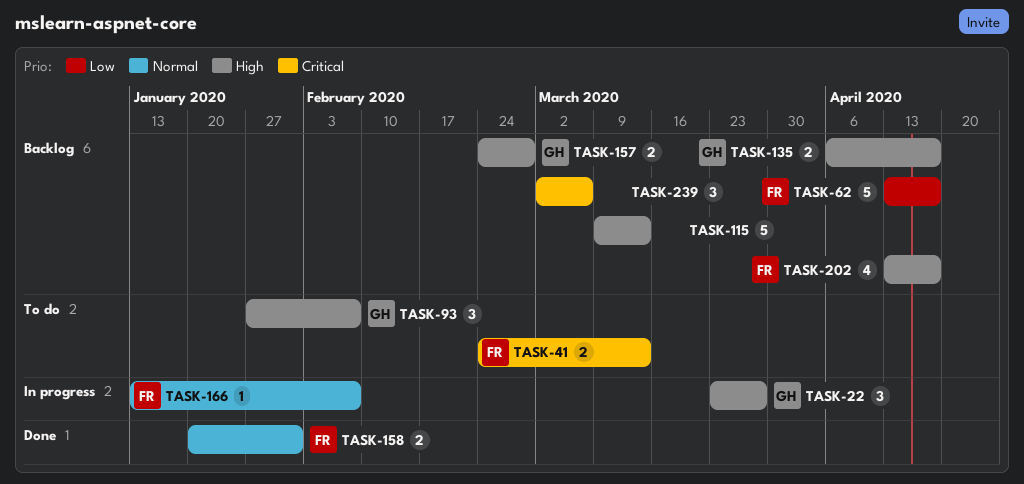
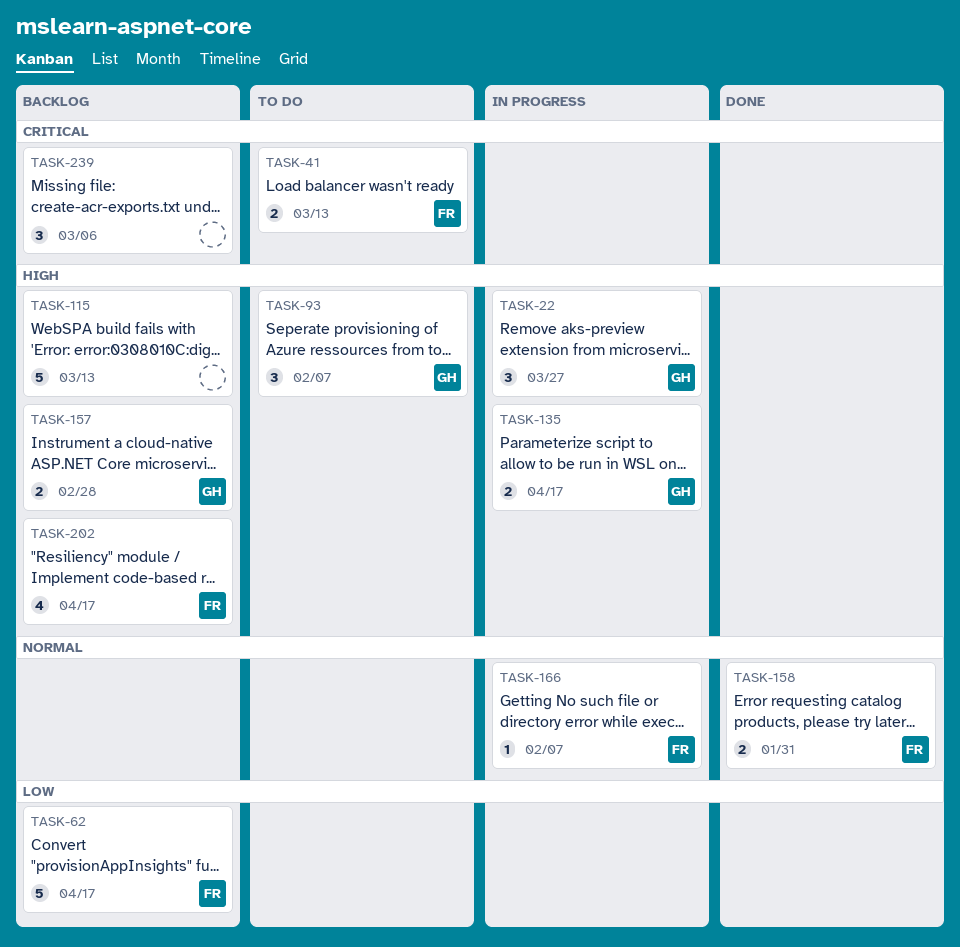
TASK-135, status: Backlog -> In progress

